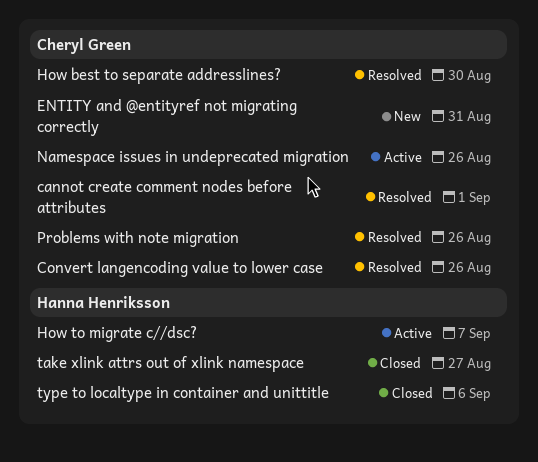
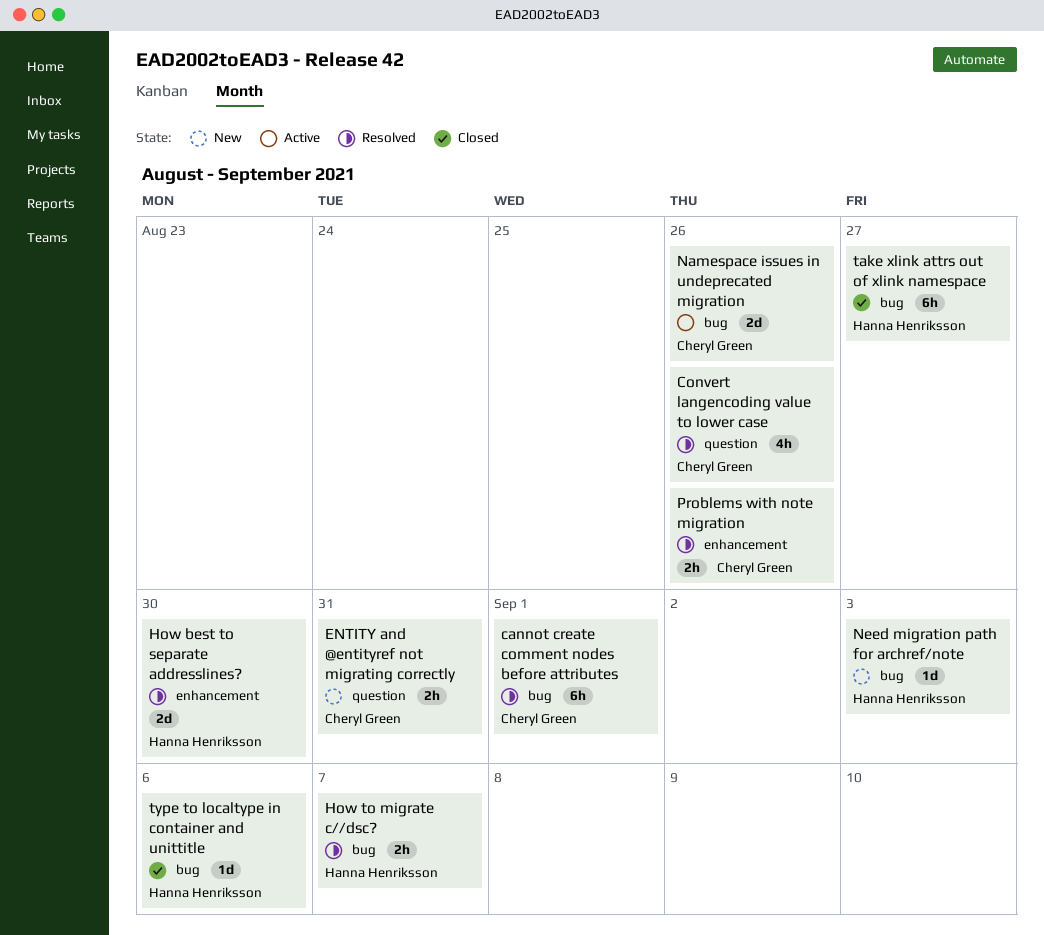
How best to separate addresslines?, owner: Cheryl Green -> Hanna Henriksson
How to migrate c//dsc?, status: Active -> Resolved
Need migration path for archref/note: none -> present

